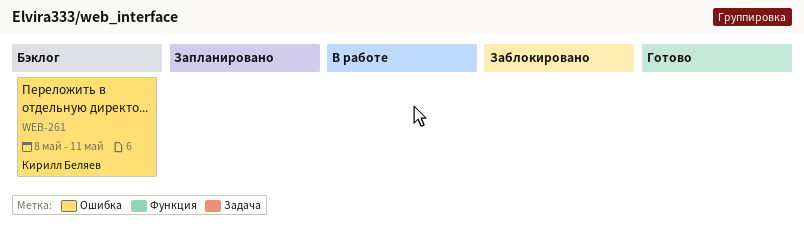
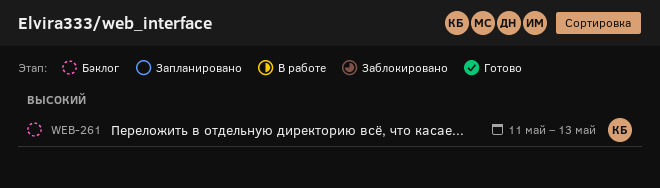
WEB-261, start: May 8 -> May 11
WEB-261, due: May 11 -> May 13

